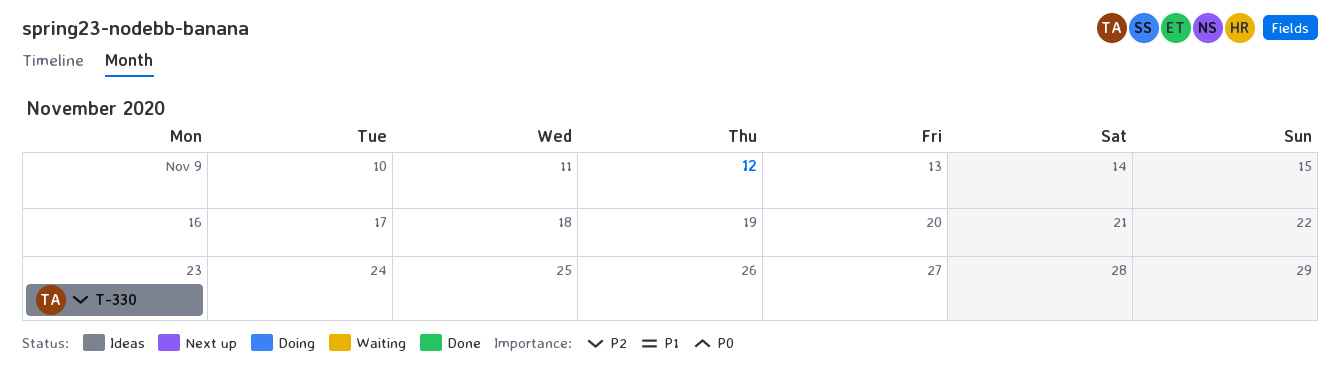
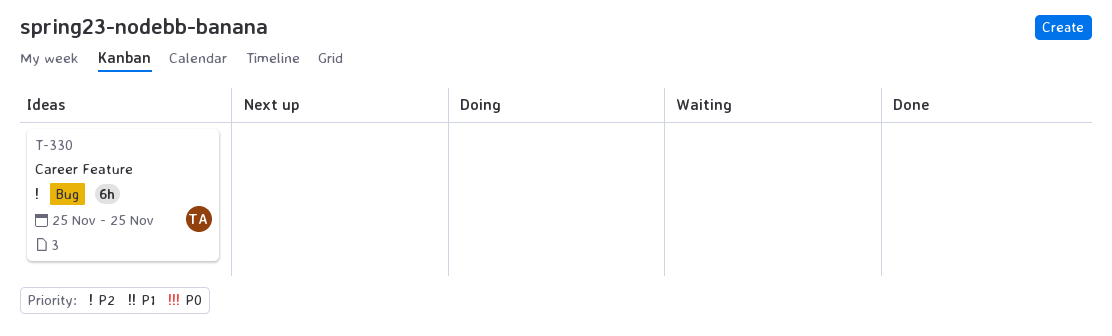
T-330, start: Nov 23 -> Nov 25
T-330, due: Nov 23 -> Nov 25

